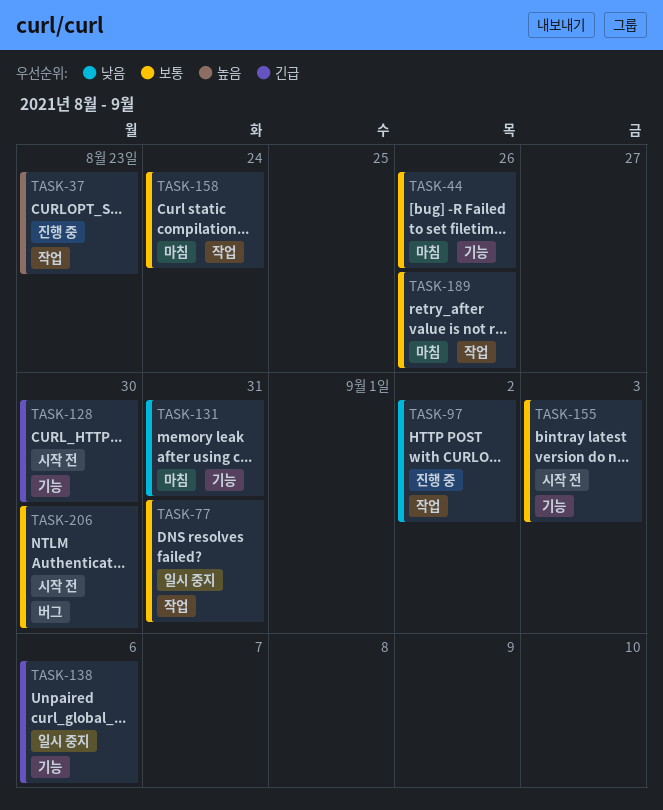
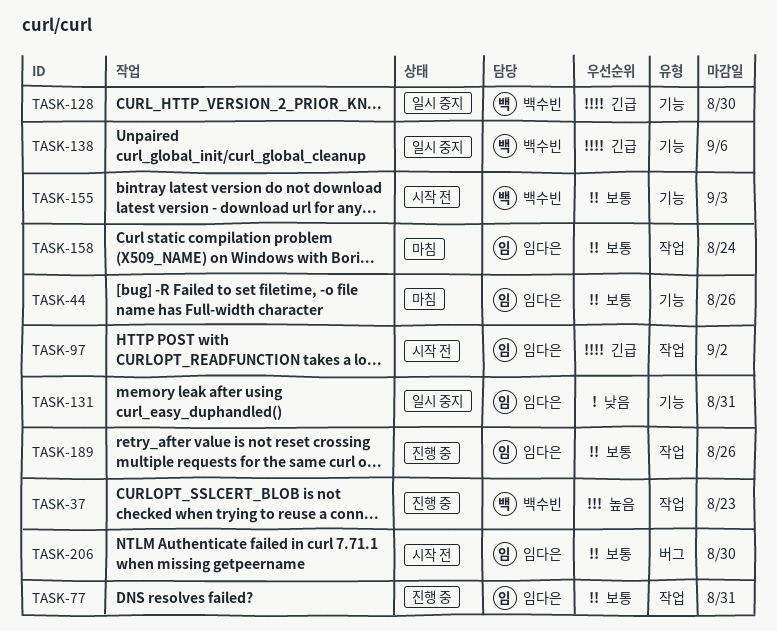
TASK-77, status: 일시 중지 -> 진행 중
TASK-97, status: 진행 중 -> 시작 전
TASK-97, priority: 낮음 -> 긴급
TASK-128, status: 시작 전 -> 일시 중지
TASK-131, status: 마침 -> 일시 중지
TASK-189, status: 마침 -> 진행 중

